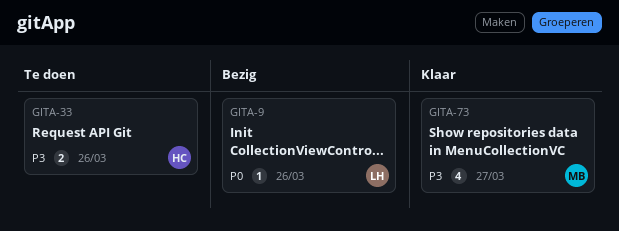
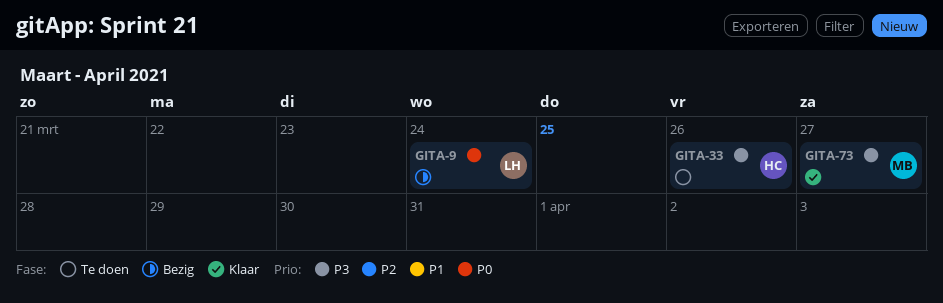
GITA-9, due: Mar 26 -> Mar 24

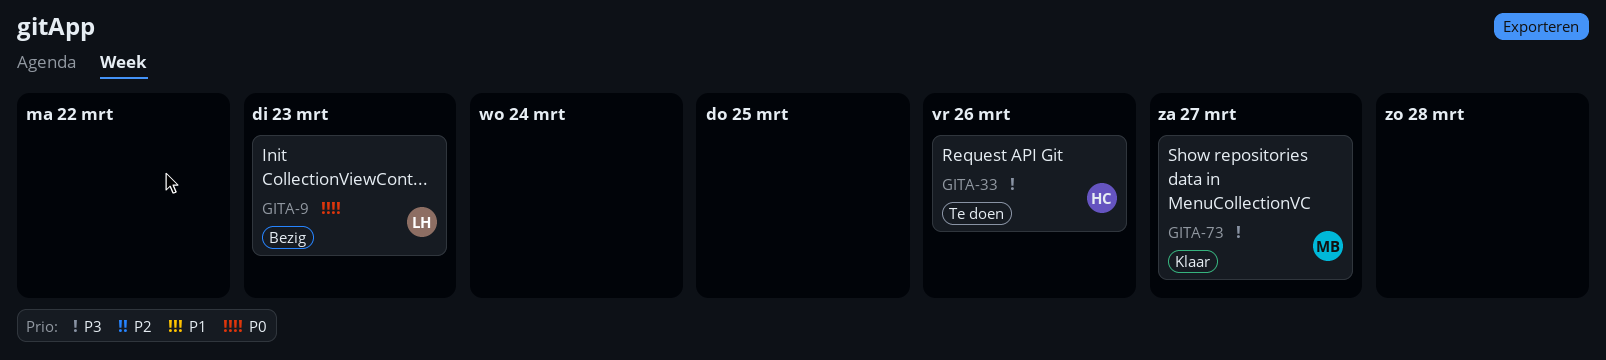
GITA-9, due: Mar 24 -> Mar 23

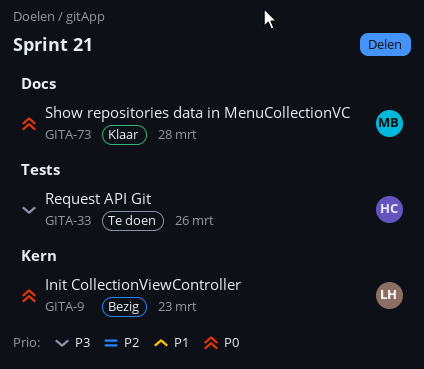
GITA-73, priority: P3 -> P0
GITA-73, due: Mar 27 -> Mar 28

